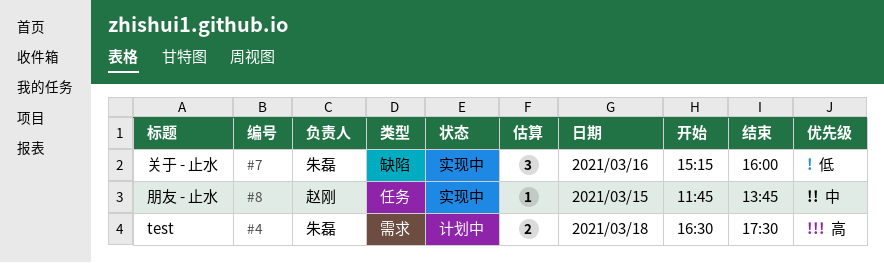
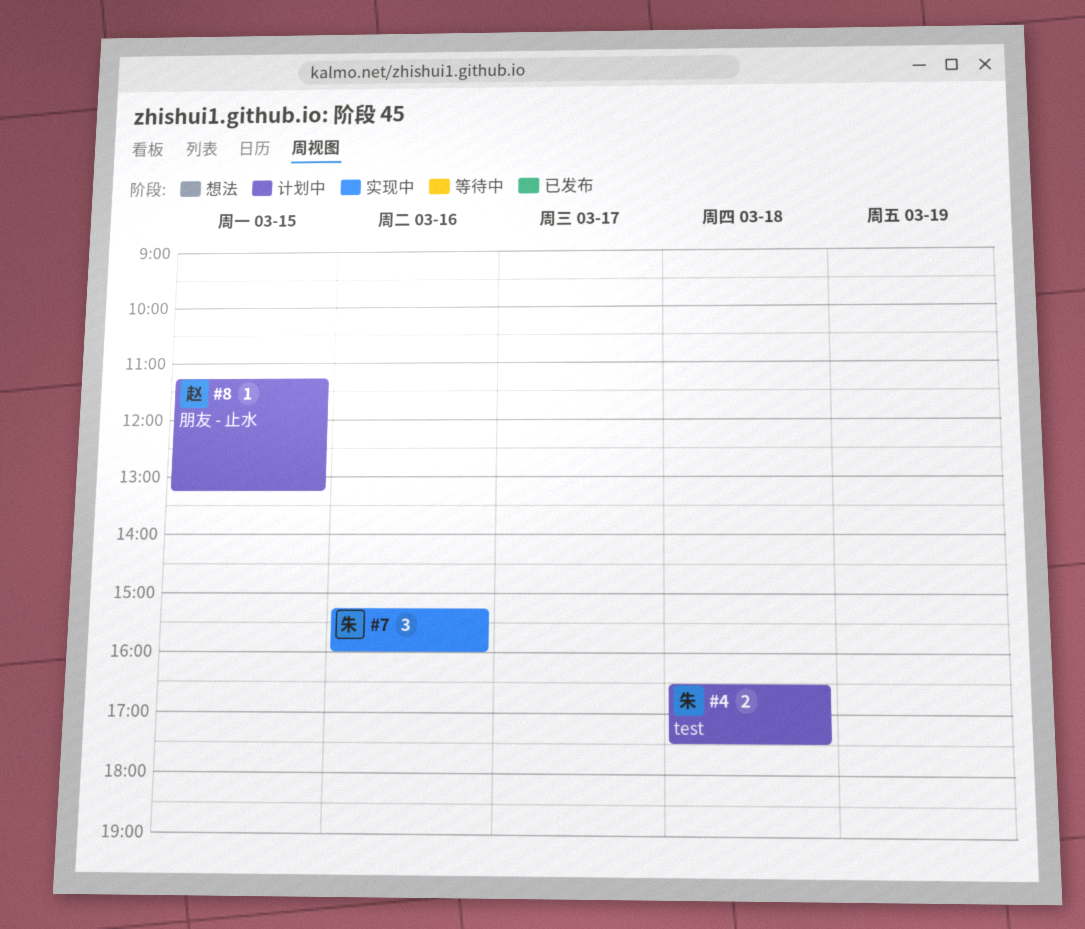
#8, status: 实现中 -> 计划中
#8, begins: 11:45 -> 11:15
#8, ends: 13:45 -> 13:15

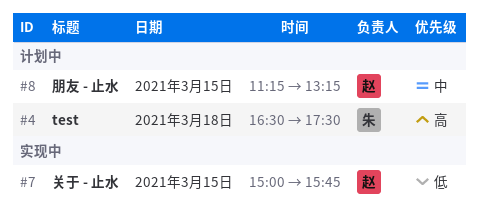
#7, owner: 朱 -> 赵
#7, day: Mar 16 -> Mar 15
#7, begins: 15:15 -> 15:00
#7, ends: 16:00 -> 15:45

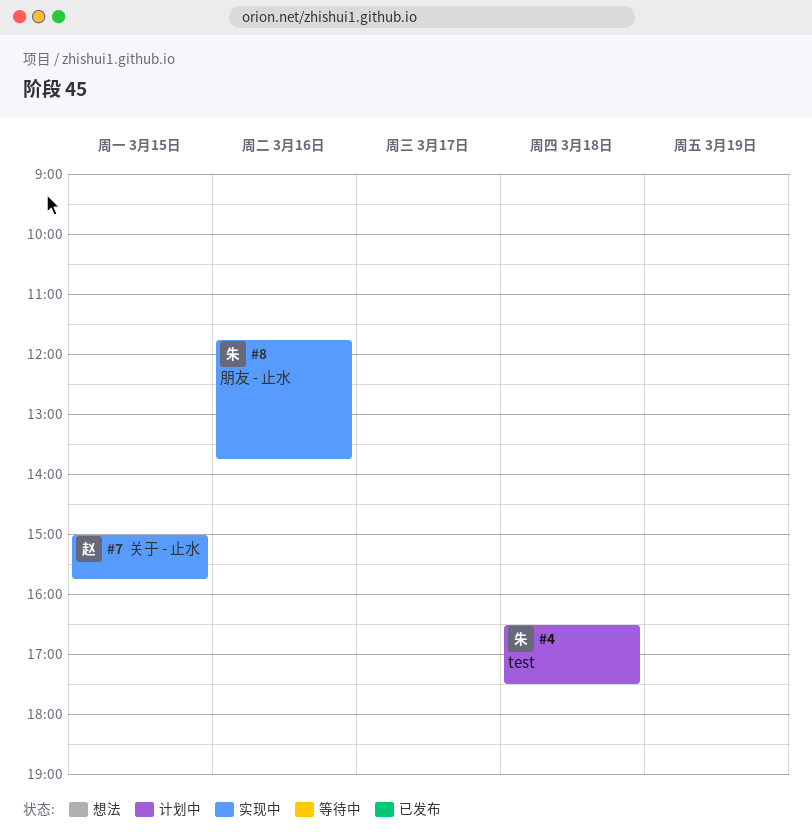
#8, status: 计划中 -> 实现中
#8, owner: 赵 -> 朱
#8, day: Mar 15 -> Mar 16
#8, begins: 11:15 -> 11:45
#8, ends: 13:15 -> 13:45

